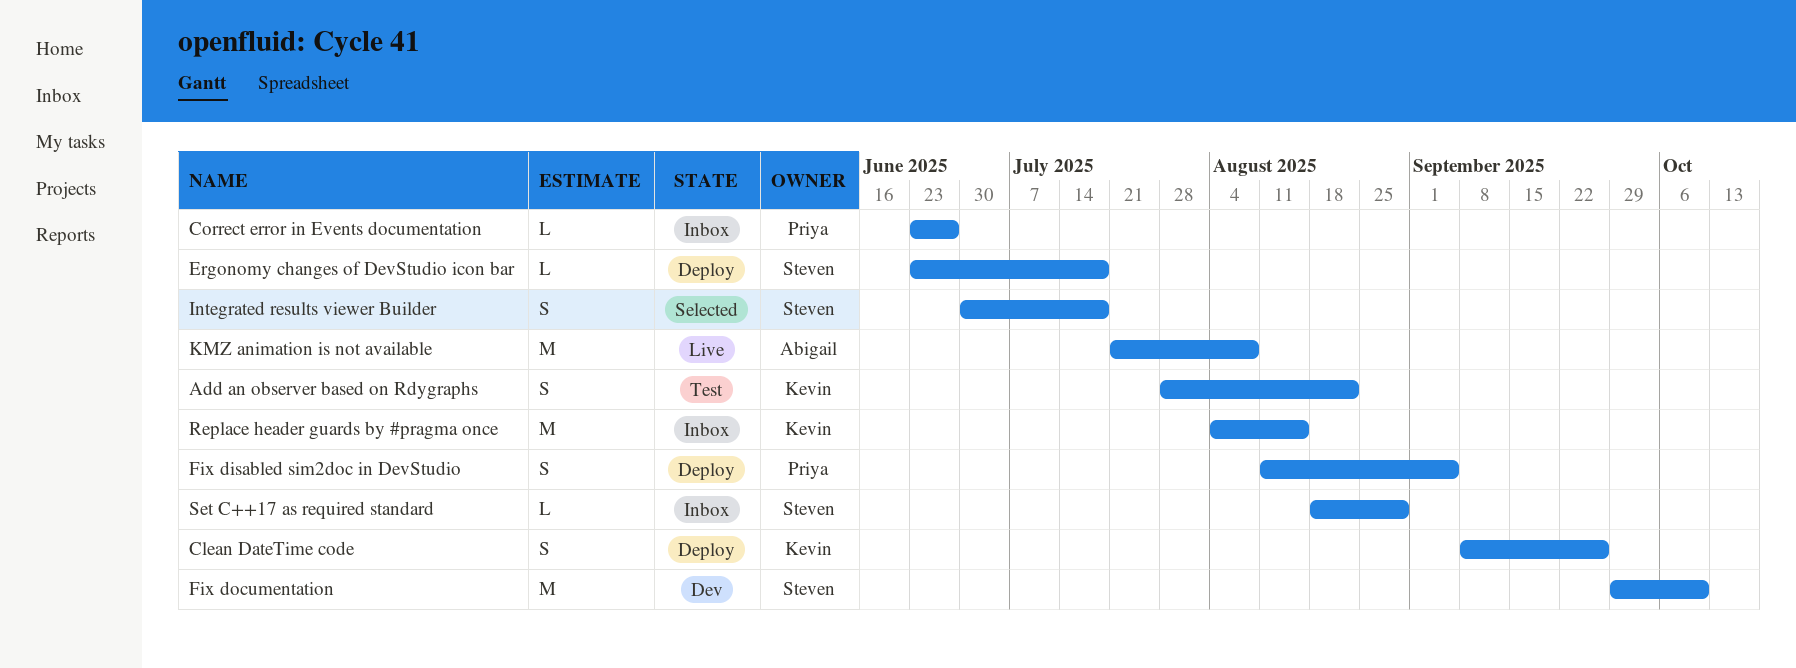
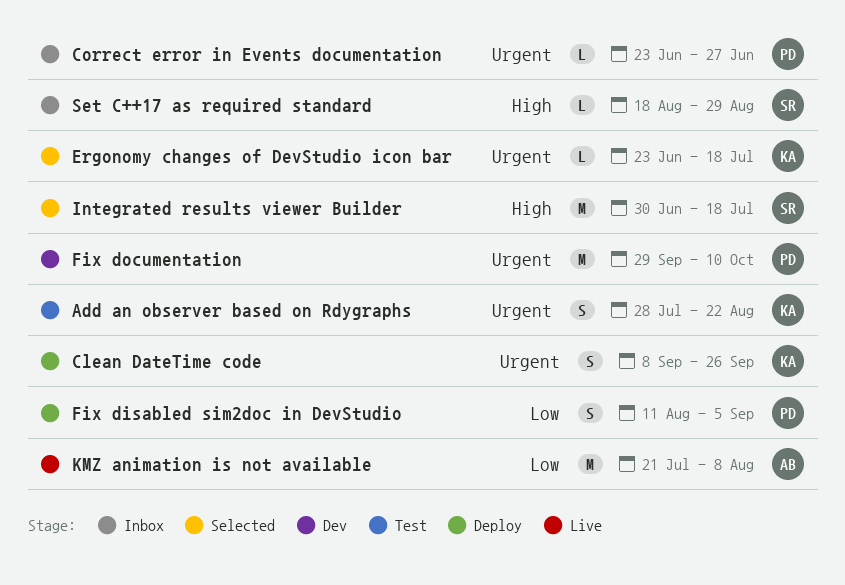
Ergonomy changes of DevStudio icon bar, status: Deploy -> Selected
Ergonomy changes of DevStudio icon bar, owner: Steven -> Kevin
Fix documentation, owner: Steven -> Priya
Integrated results viewer Builder, estimate: S -> M
Replace header guards by #pragma once: present -> none

